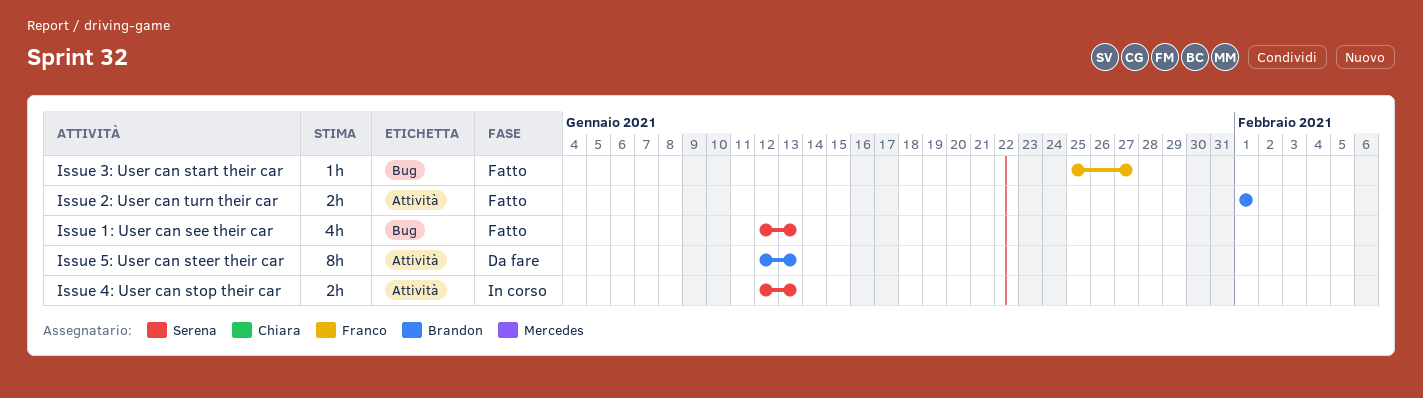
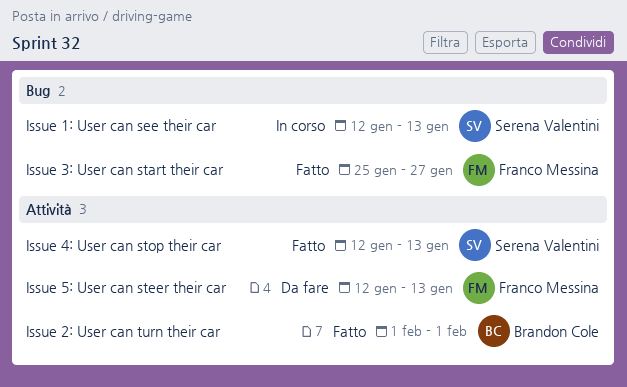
Issue 1: User can see their car, status: Fatto -> In corso
Issue 4: User can stop their car, status: In corso -> Fatto
Issue 5: User can steer their car, owner: Brandon Cole -> Franco Messina

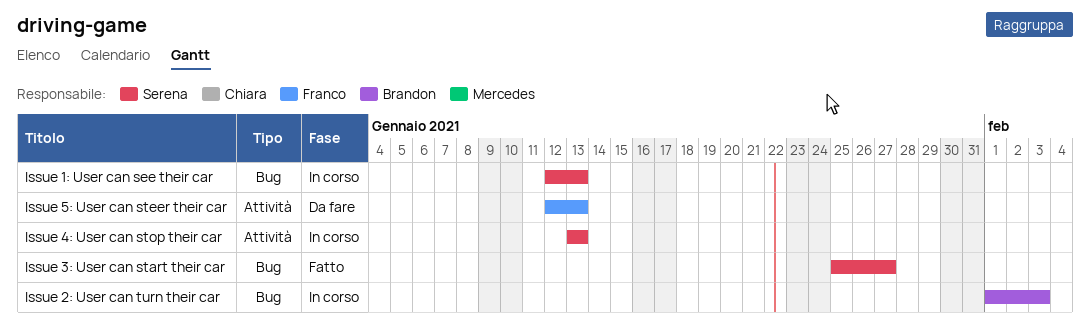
Issue 2: User can turn their car, status: Fatto -> In corso
Issue 2: User can turn their car, label: Attività -> Bug
Issue 2: User can turn their car, due: Feb 1 -> Feb 3
Issue 3: User can start their car, owner: Franco Messina -> Serena Valentini
Issue 4: User can stop their car, status: Fatto -> In corso
Issue 4: User can stop their car, start: Jan 12 -> Jan 13

